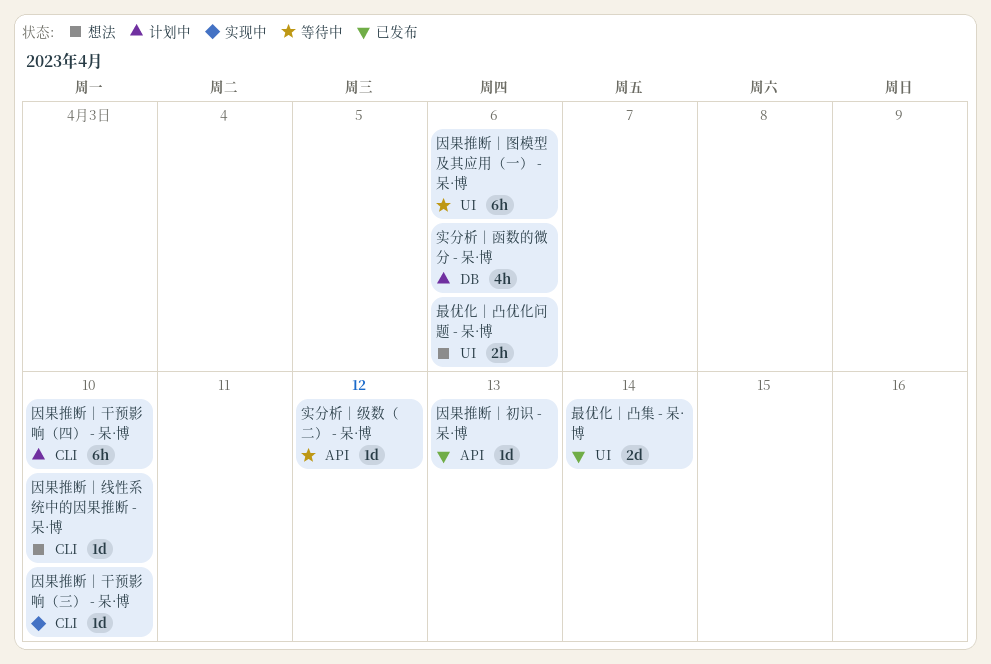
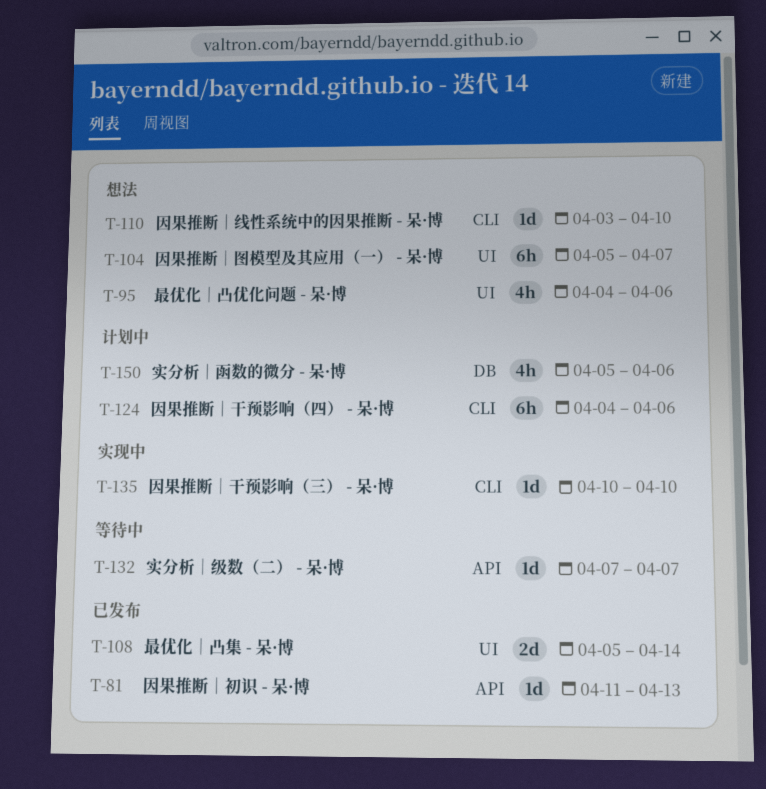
因果推断｜图模型及其应用（一） - 呆·博, status: 等待中 -> 想法
因果推断｜图模型及其应用（一） - 呆·博, due: Apr 6 -> Apr 7
因果推断｜干预影响（四） - 呆·博, due: Apr 10 -> Apr 6
实分析｜级数（二） - 呆·博, due: Apr 12 -> Apr 7
最优化｜凸优化问题 - 呆·博, estimate: 2h -> 4h

